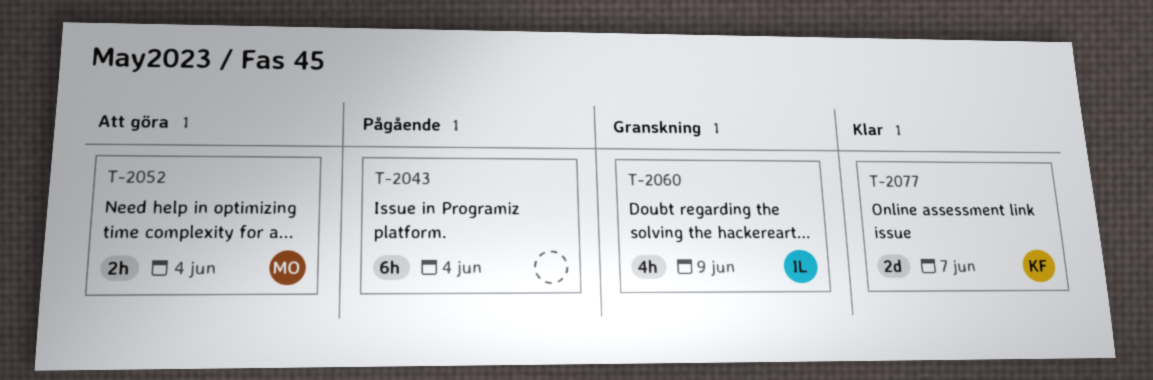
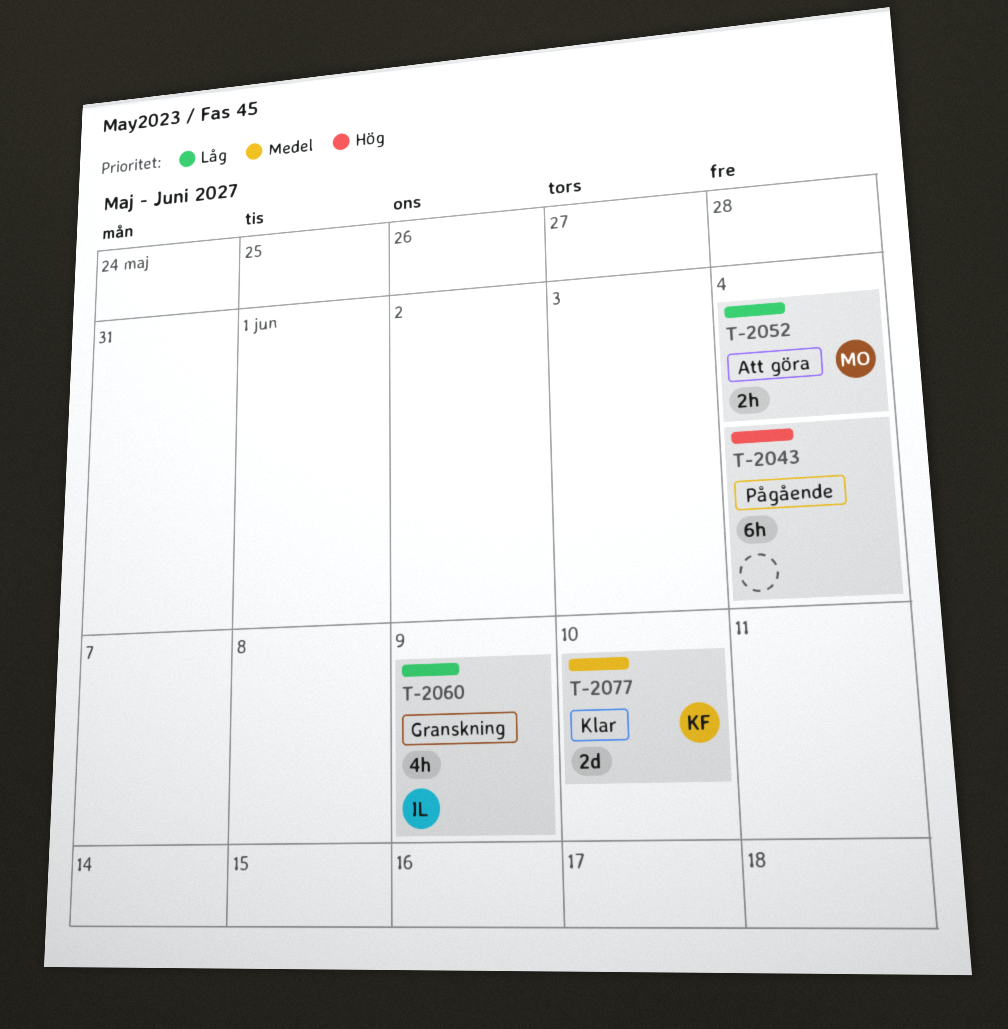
T-2077, due: Jun 7 -> Jun 10

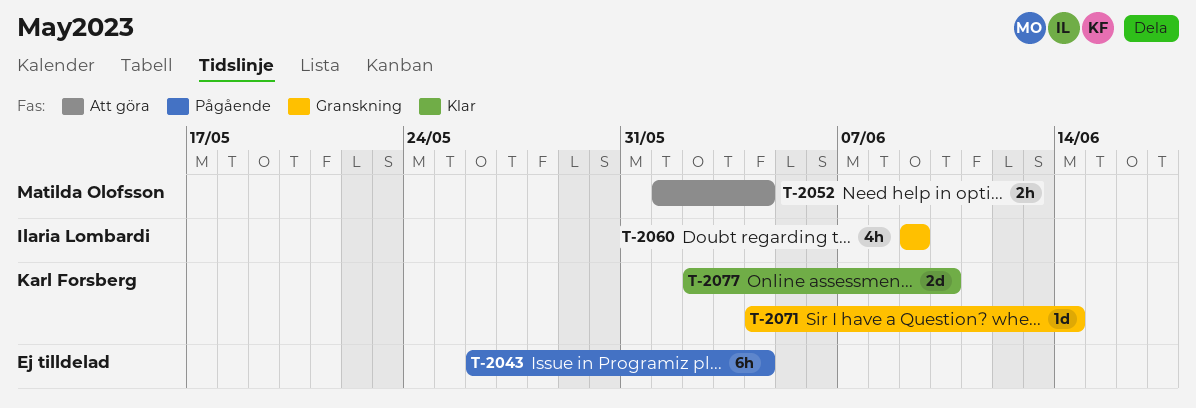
T-2071: none -> present

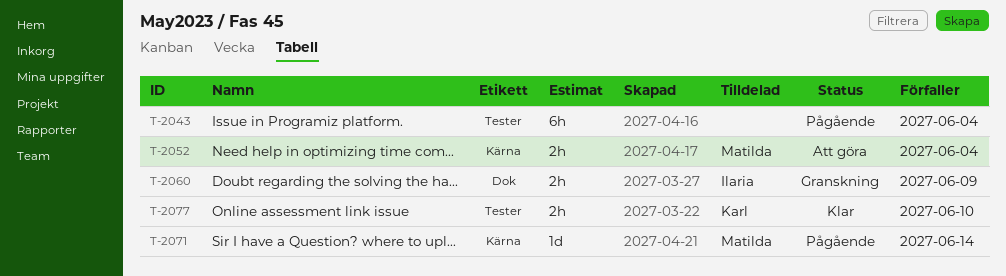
T-2060, estimate: 4h -> 2h
T-2071, status: Granskning -> Pågående
T-2071, owner: Karl Forsberg -> Matilda Olofsson
T-2077, estimate: 2d -> 2h

